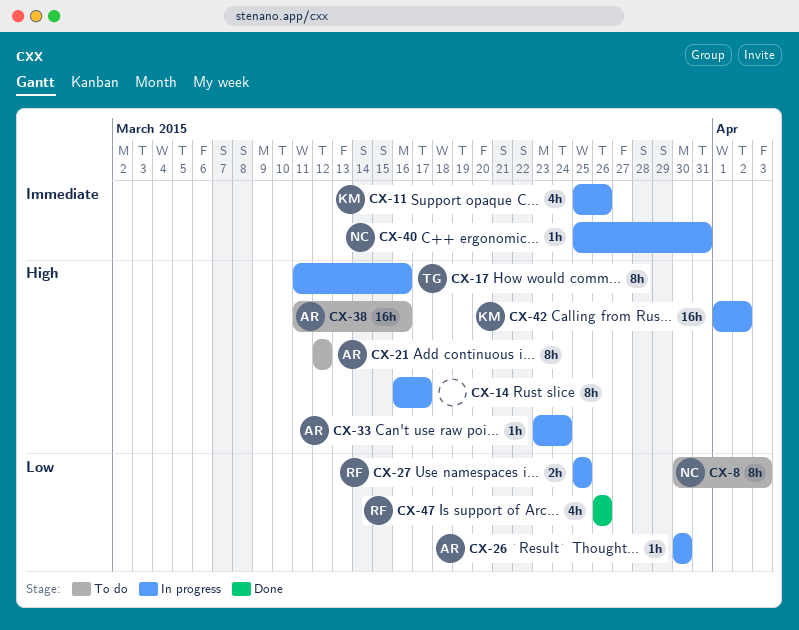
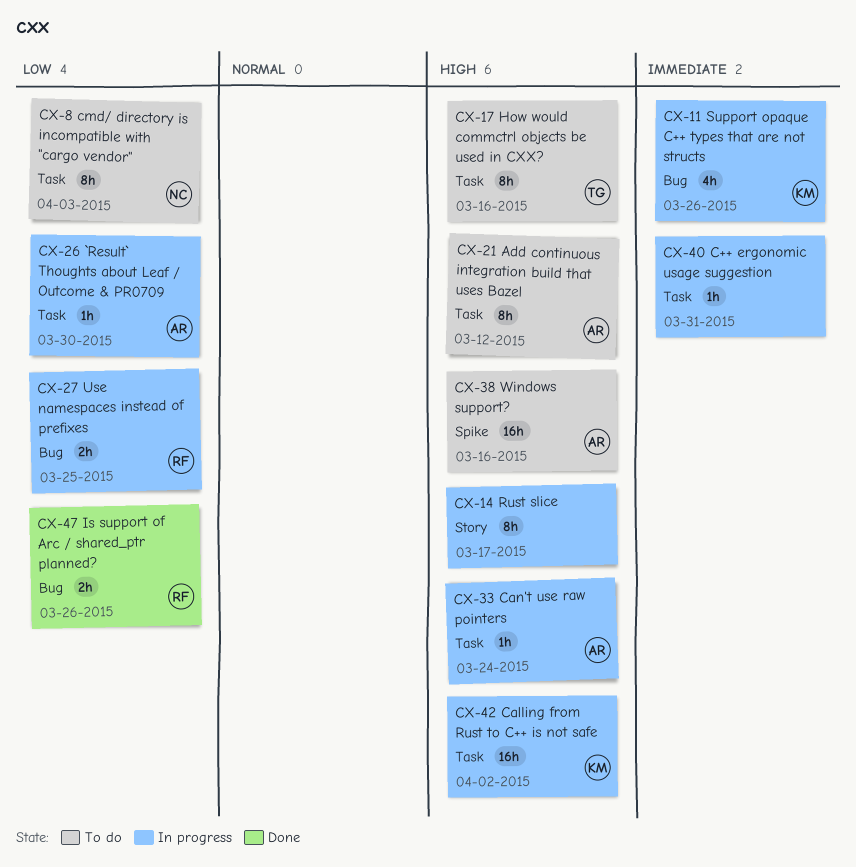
CX-17, status: In progress -> To do
CX-40, owner: NC -> none
CX-47, estimate: 4h -> 2h

